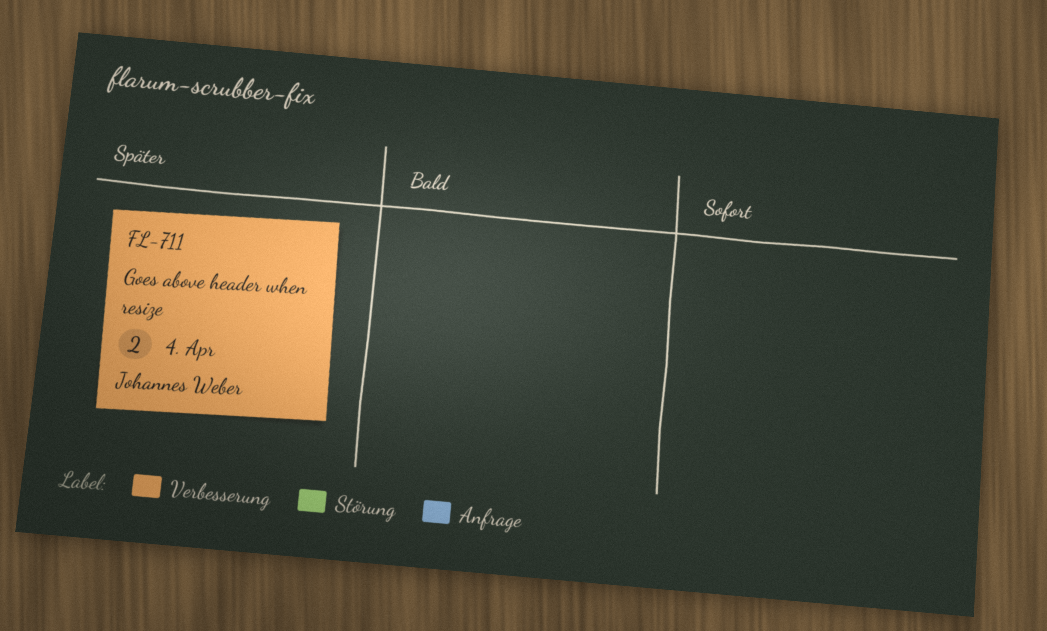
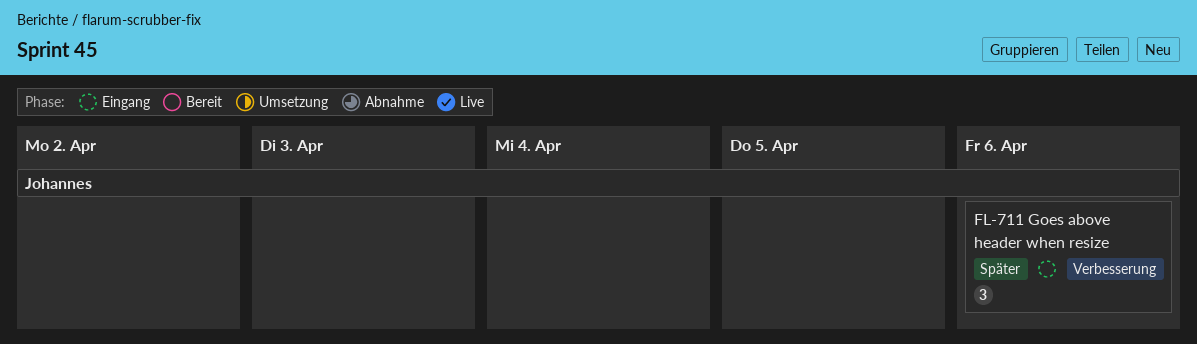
FL-711, estimate: 2 -> 3
FL-711, due: Apr 4 -> Apr 6

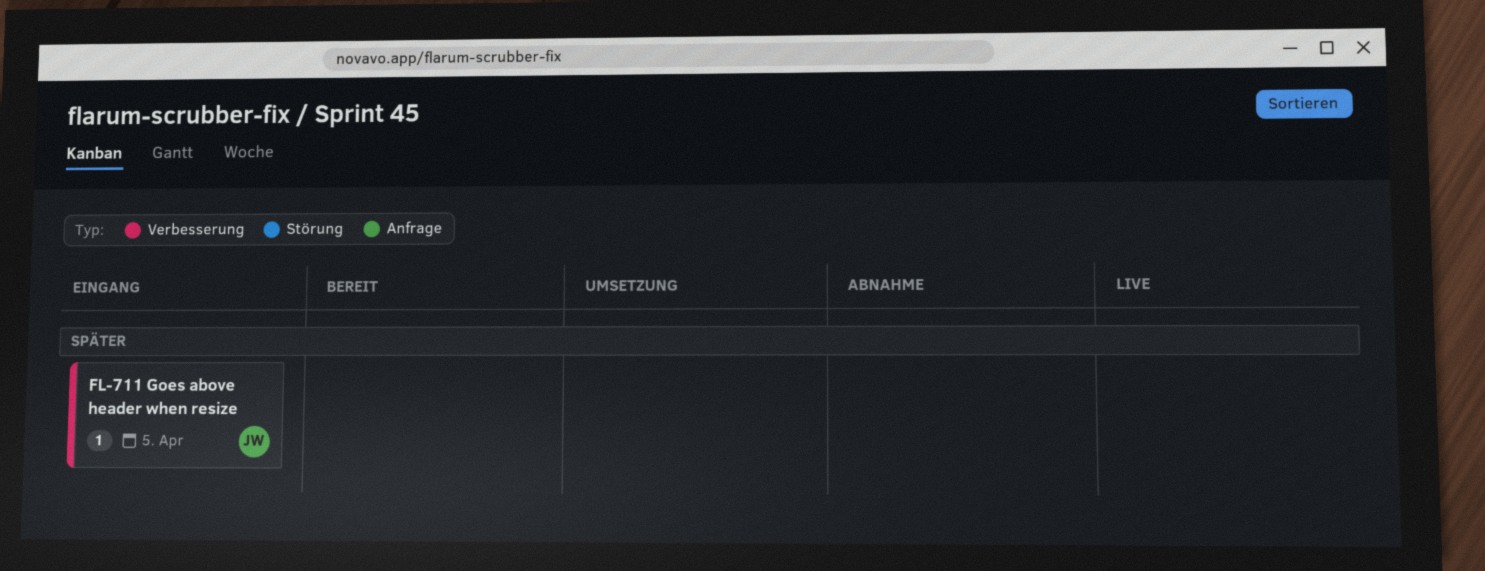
FL-711, estimate: 3 -> 1
FL-711, due: Apr 6 -> Apr 5

